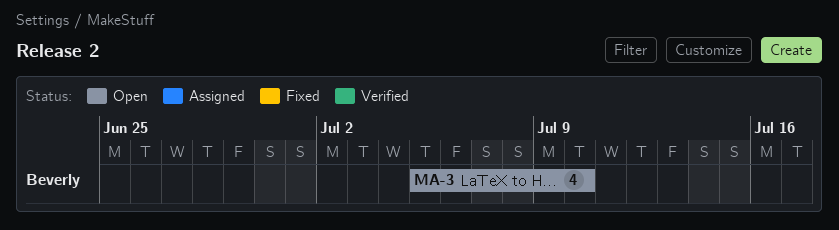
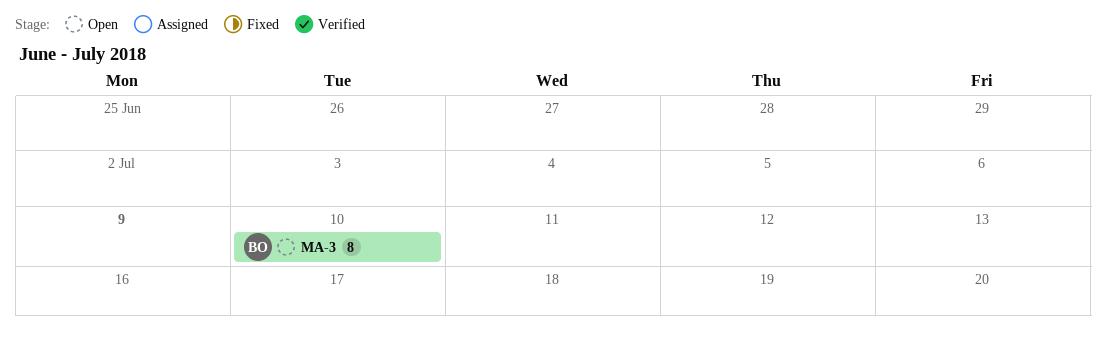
MA-3, estimate: 4 -> 8
MA-3, start: Jul 5 -> Jul 10

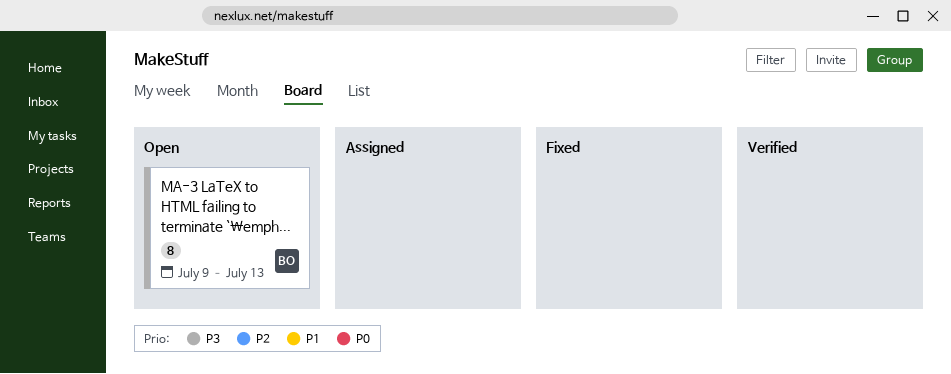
MA-3, start: Jul 10 -> Jul 9
MA-3, due: Jul 10 -> Jul 13

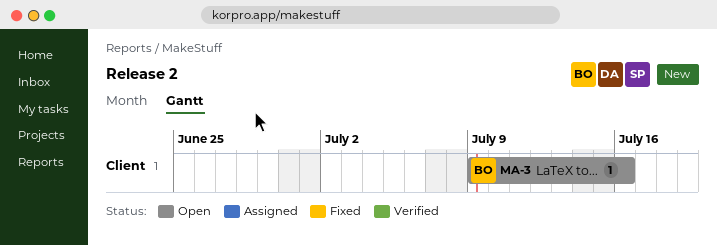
MA-3, estimate: 8 -> 1
MA-3, due: Jul 13 -> Jul 16

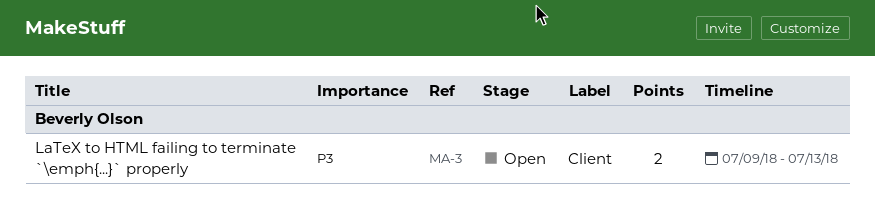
MA-3, estimate: 1 -> 2
MA-3, due: Jul 16 -> Jul 13

